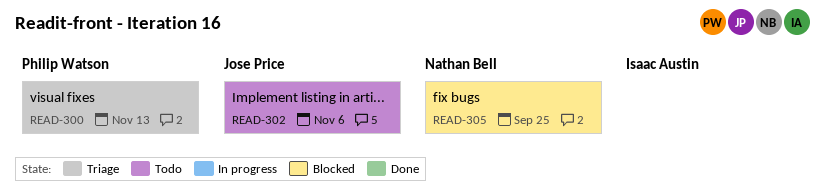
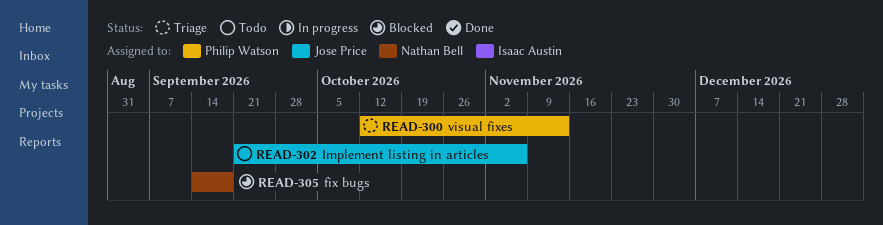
READ-305, due: Sep 25 -> Sep 18

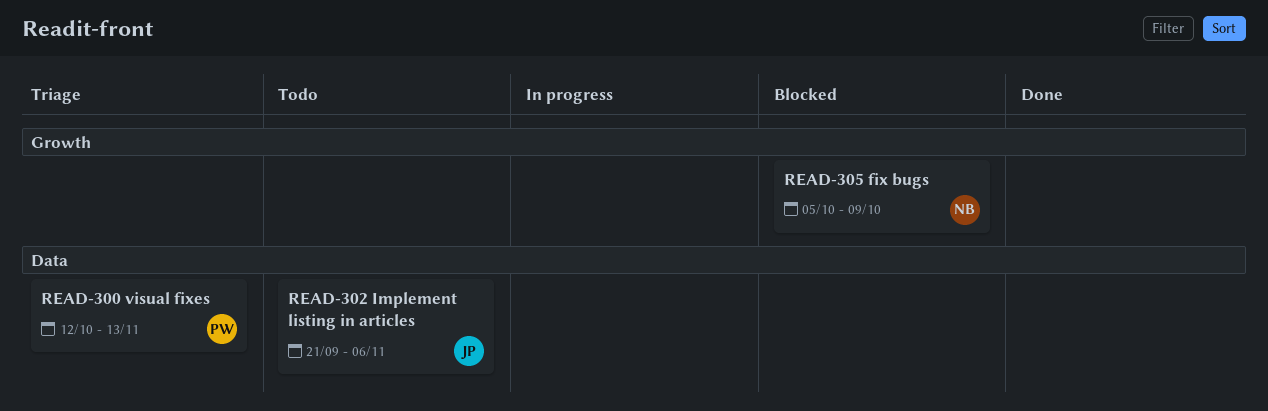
READ-305, start: Sep 14 -> Oct 5
READ-305, due: Sep 18 -> Oct 9

